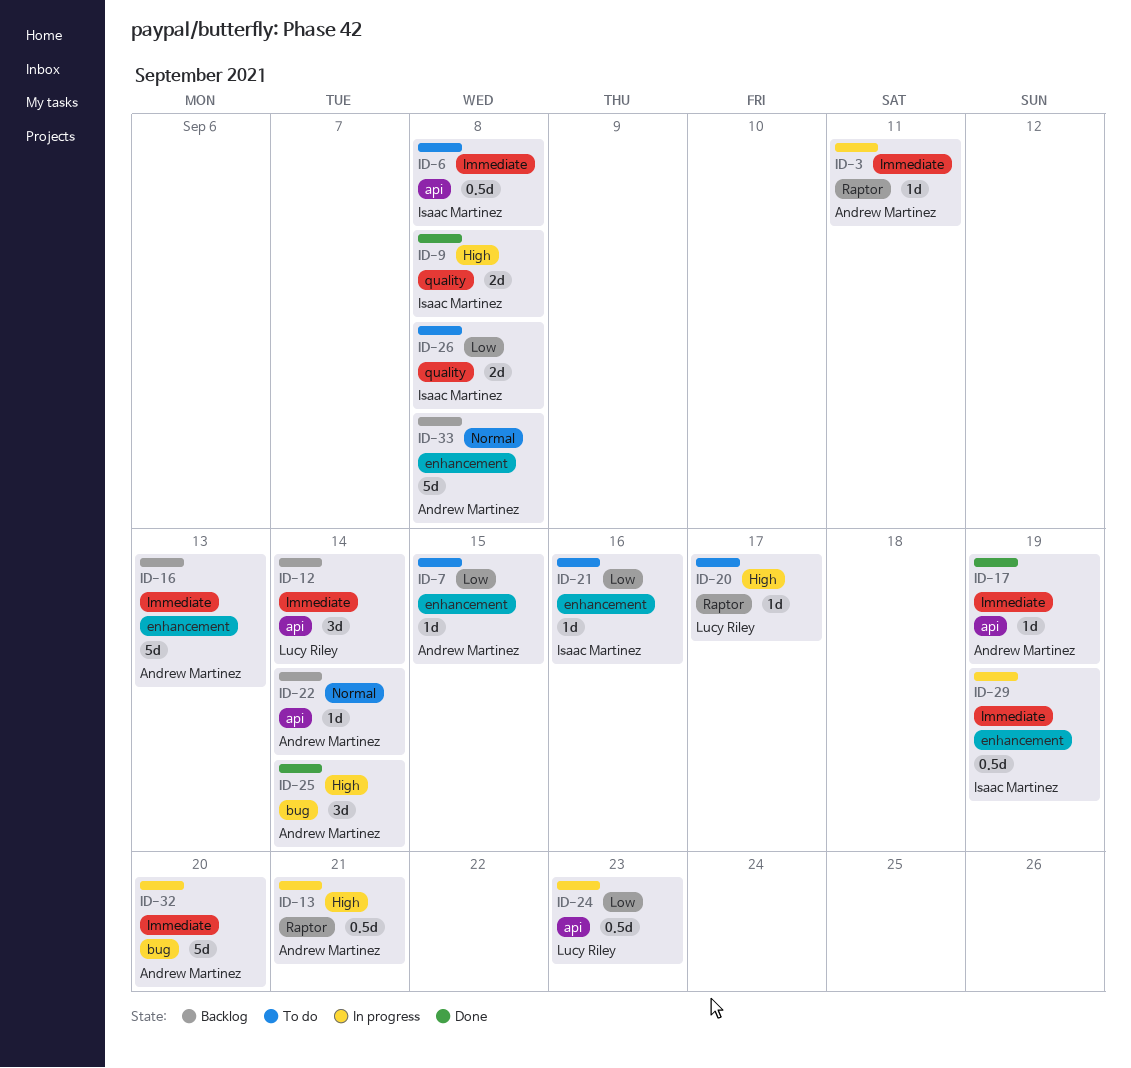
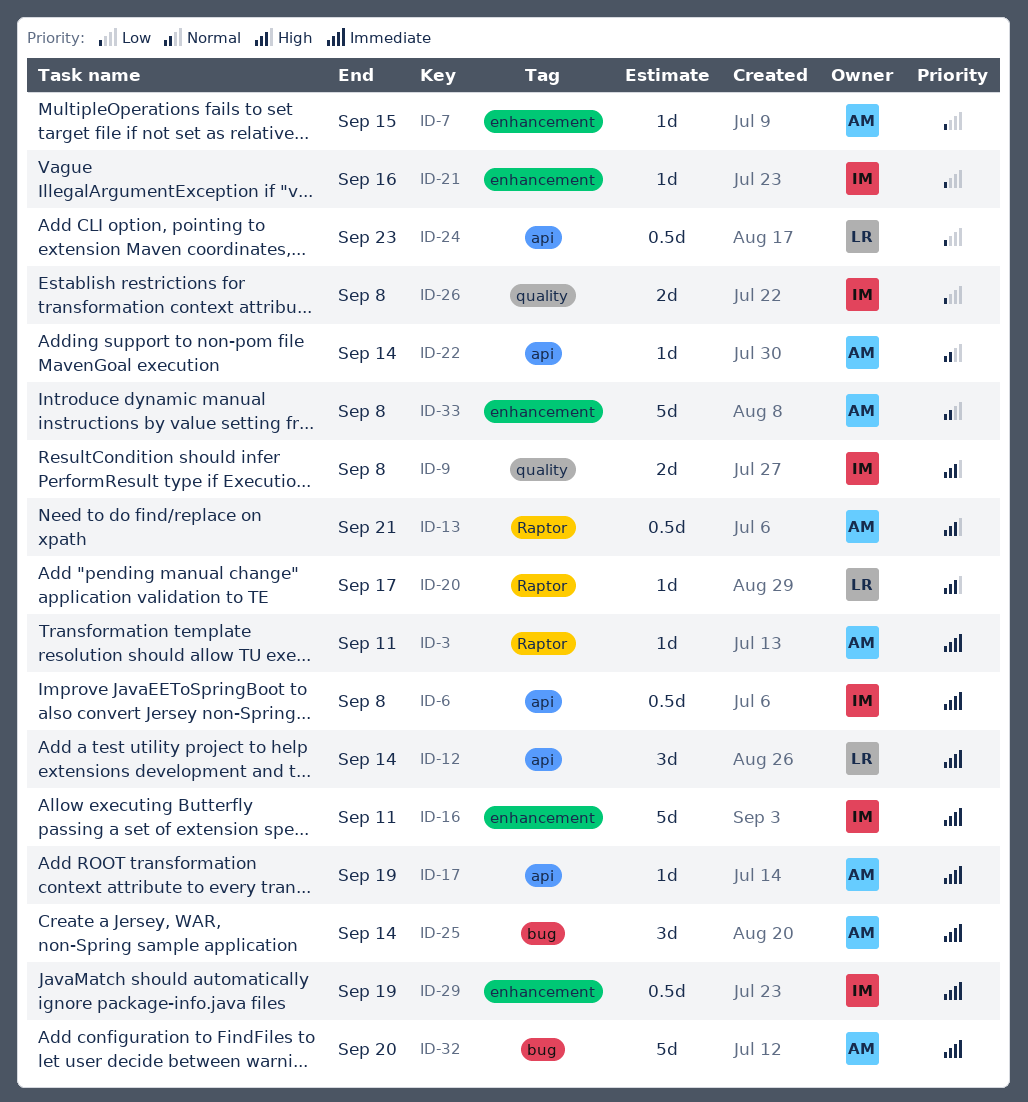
ID-16, owner: Andrew Martinez -> Isaac Martinez
ID-16, due: Sep 13 -> Sep 11
ID-25, priority: High -> Immediate

